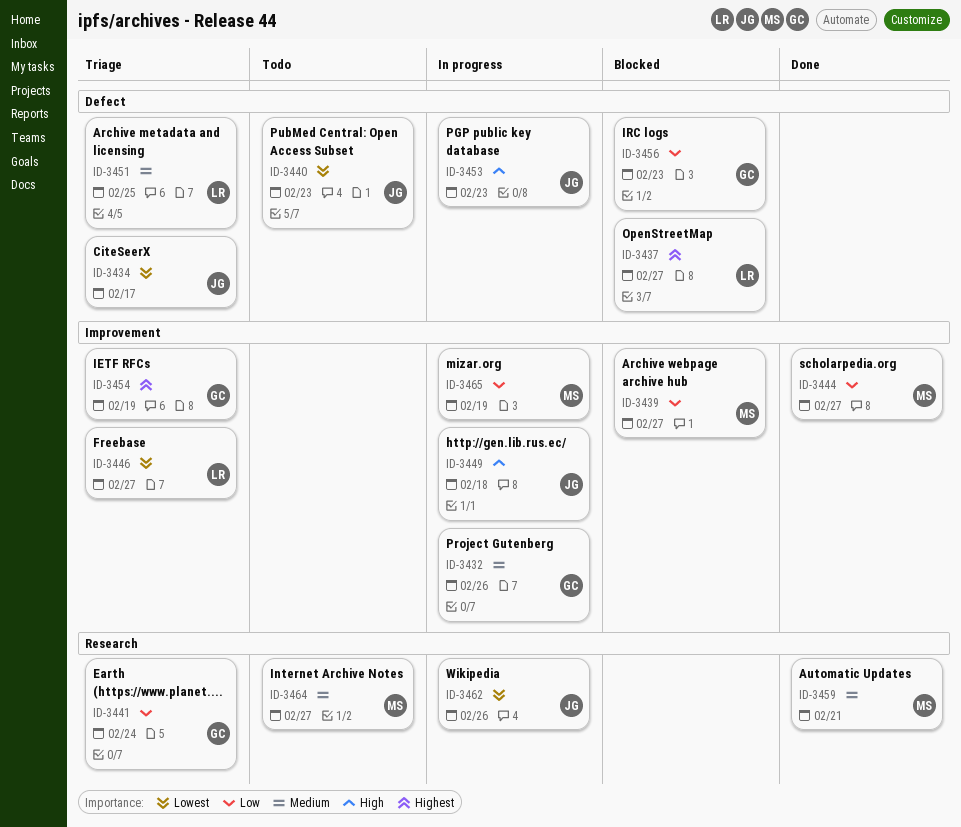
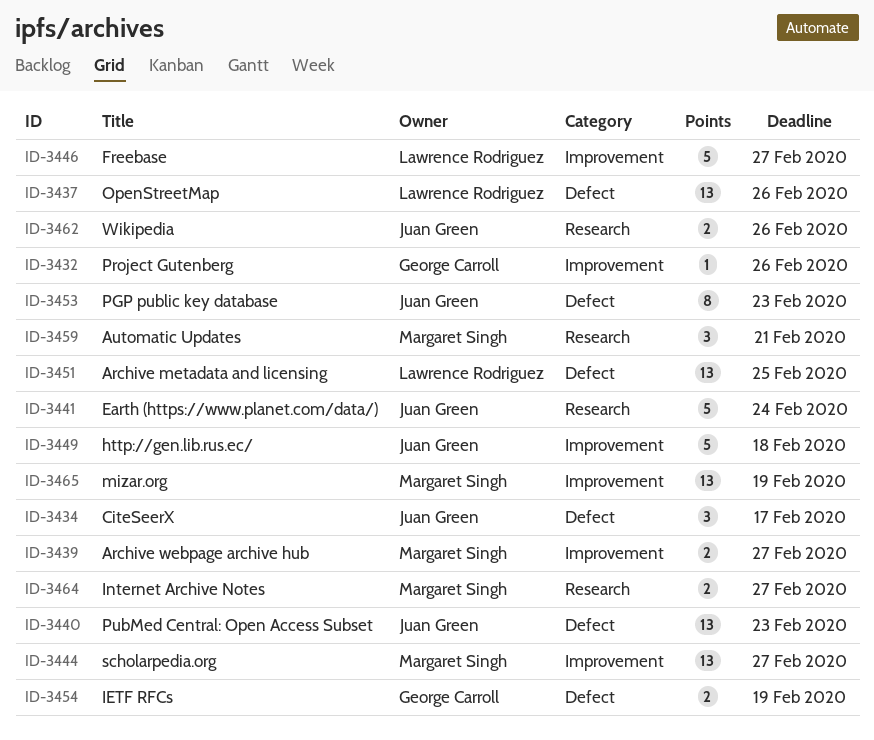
ID-3437, due: Feb 27 -> Feb 26
ID-3441, owner: George Carroll -> Juan Green
ID-3454, label: Improvement -> Defect
ID-3456: present -> none

